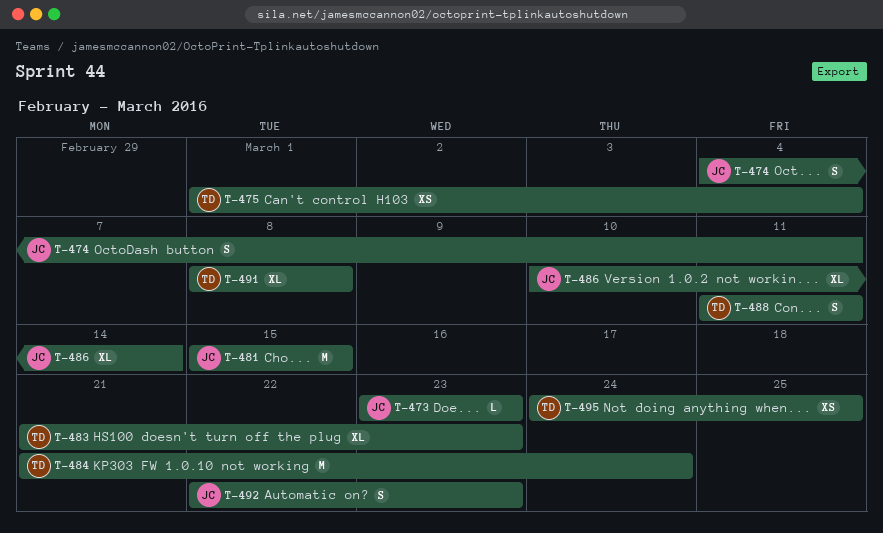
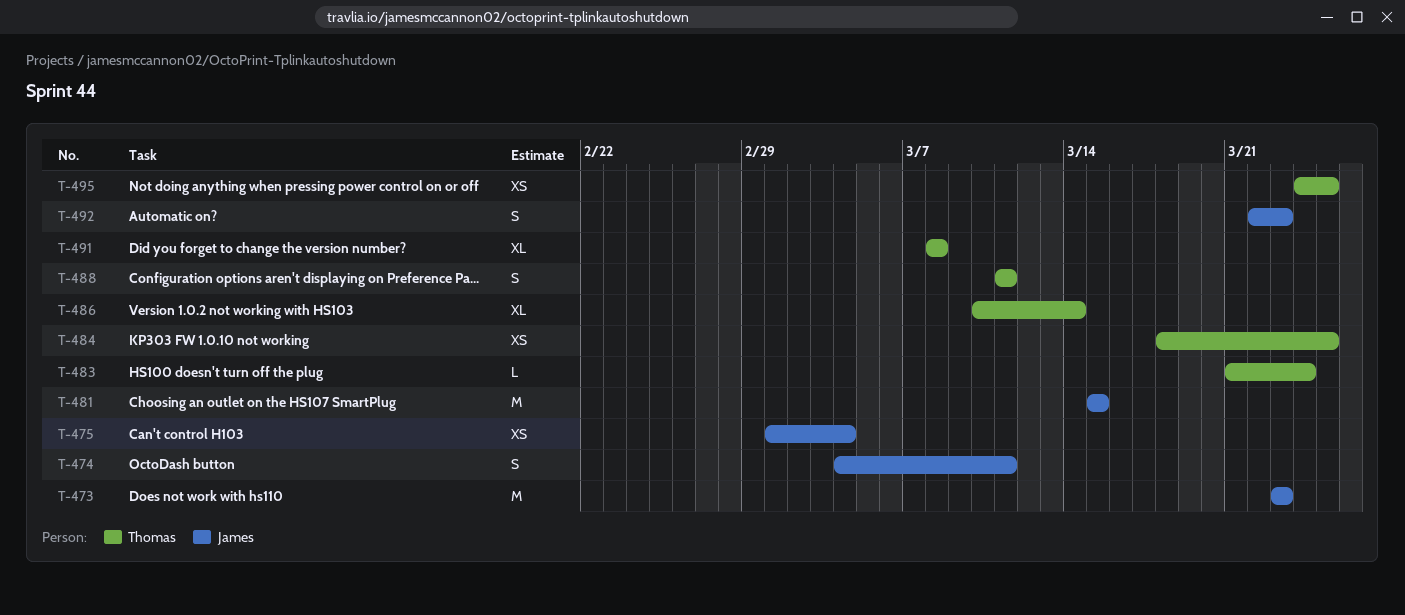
T-473, estimate: L -> M
T-475, owner: Thomas -> James
T-483, estimate: XL -> L
T-483, due: Mar 23 -> Mar 24
T-484, estimate: M -> XS
T-484, start: Mar 21 -> Mar 18
T-484, due: Mar 24 -> Mar 25
T-486, owner: James -> Thomas

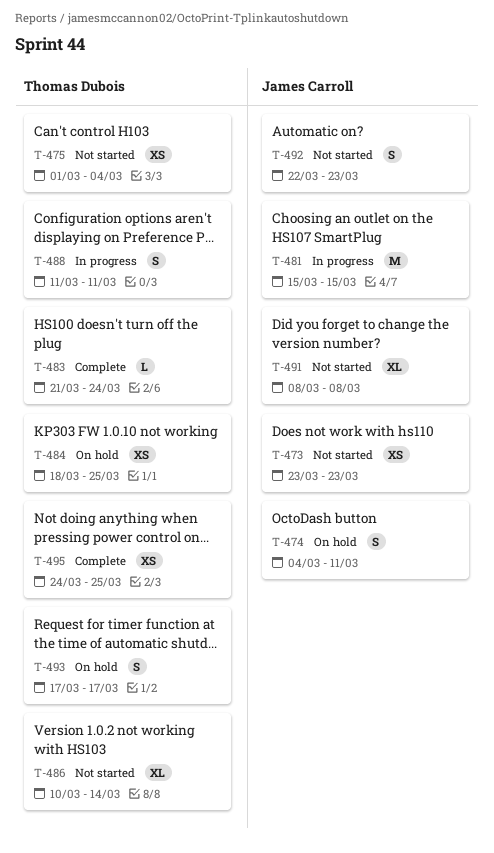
T-473, estimate: M -> XS
T-475, owner: James Carroll -> Thomas Dubois
T-491, owner: Thomas Dubois -> James Carroll
T-493: none -> present

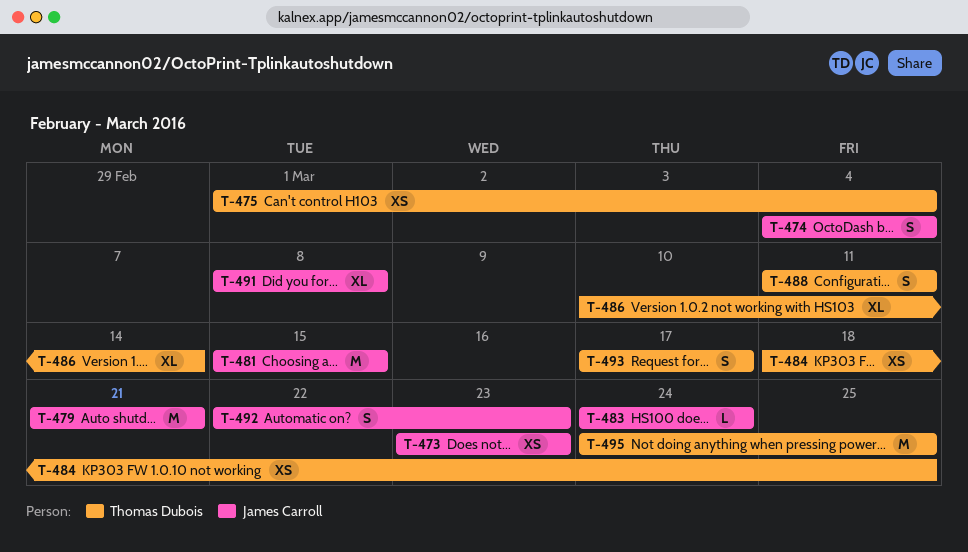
T-474, due: Mar 11 -> Mar 4
T-479: none -> present
T-483, owner: Thomas Dubois -> James Carroll
T-483, start: Mar 21 -> Mar 24
T-495, estimate: XS -> M

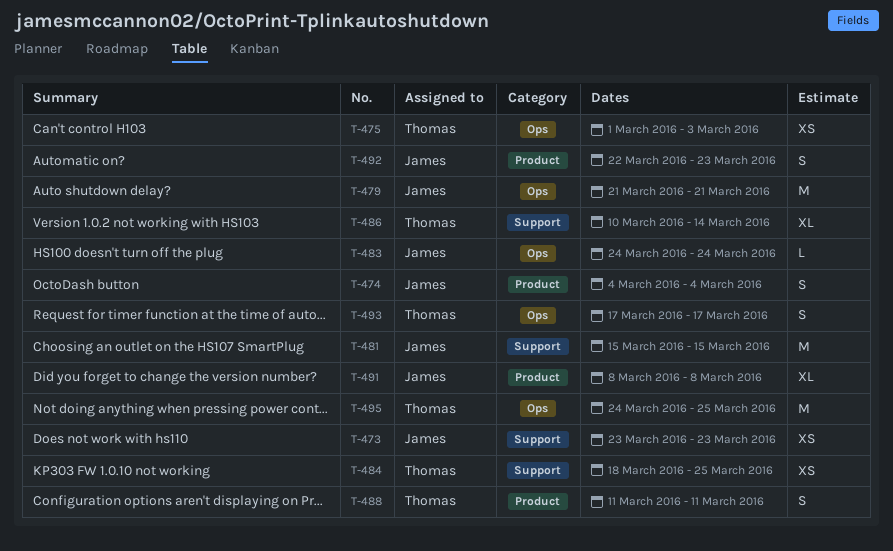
T-475, due: Mar 4 -> Mar 3

